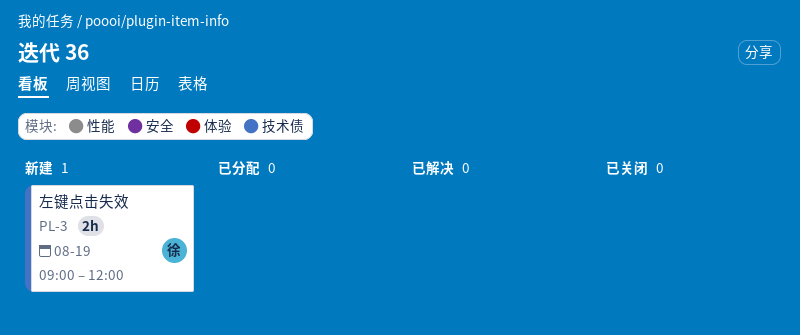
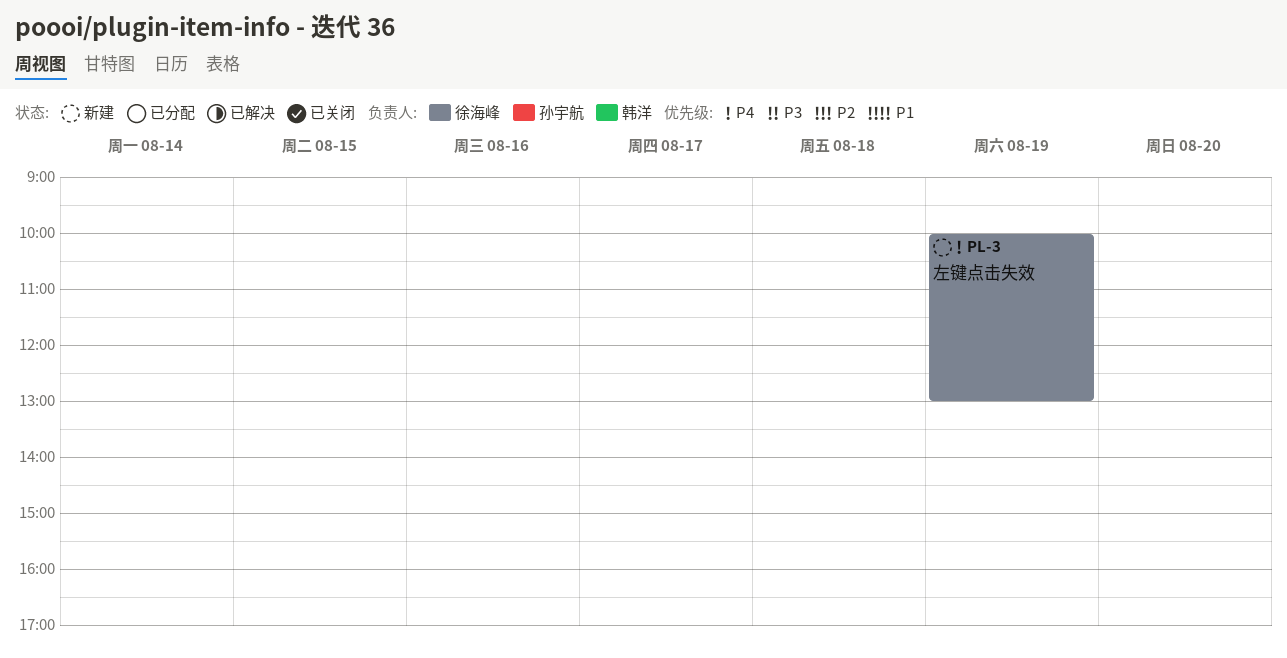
PL-3, begins: 09:00 -> 10:00
PL-3, ends: 12:00 -> 13:00

